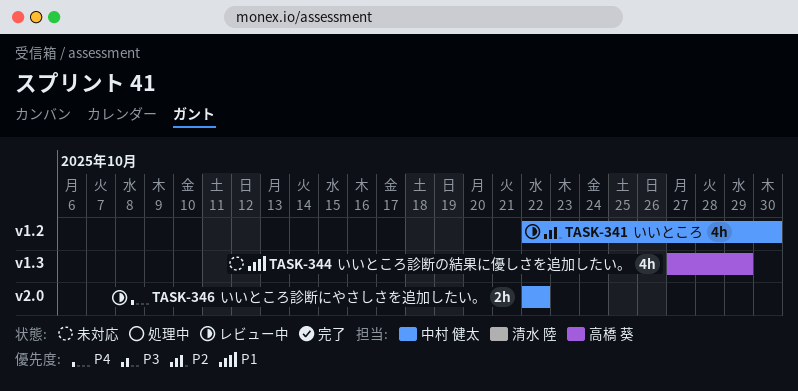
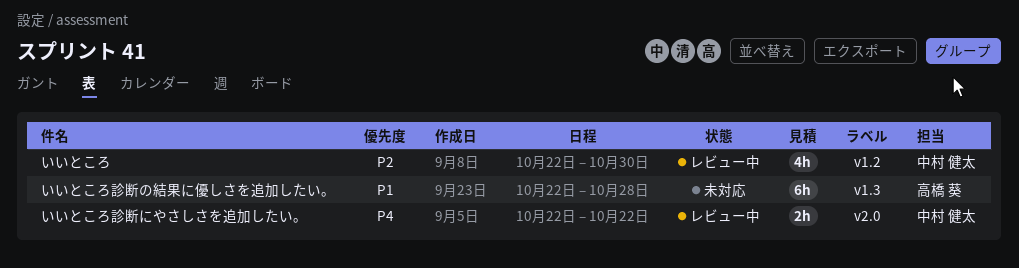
いいところ診断の結果に優しさを追加したい。, estimate: 4h -> 6h
いいところ診断の結果に優しさを追加したい。, start: Oct 27 -> Oct 22
いいところ診断の結果に優しさを追加したい。, due: Oct 29 -> Oct 28

